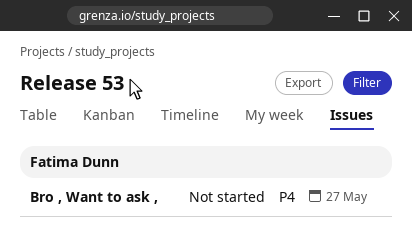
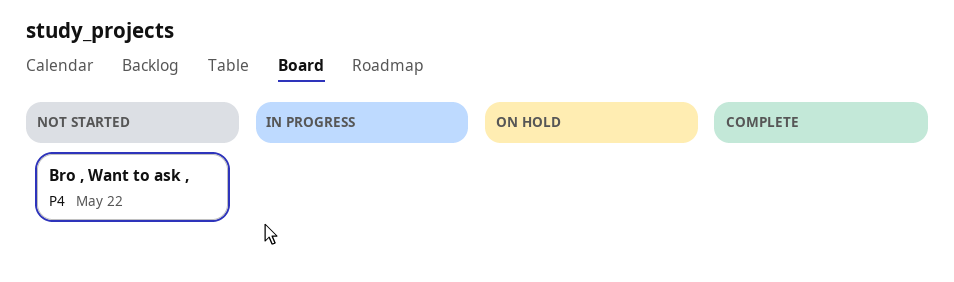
Bro , Want to ask ,, due: May 27 -> May 22

